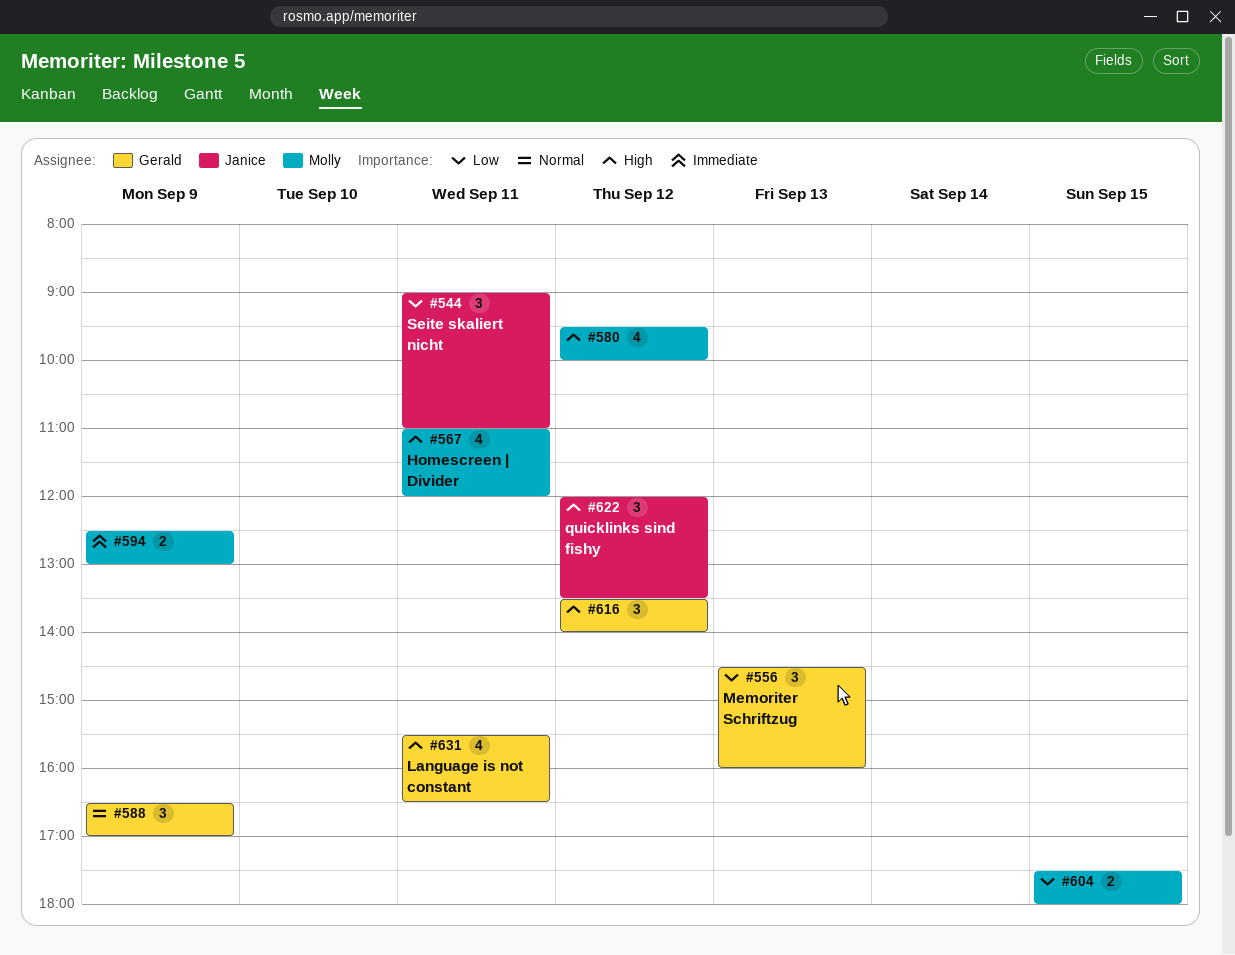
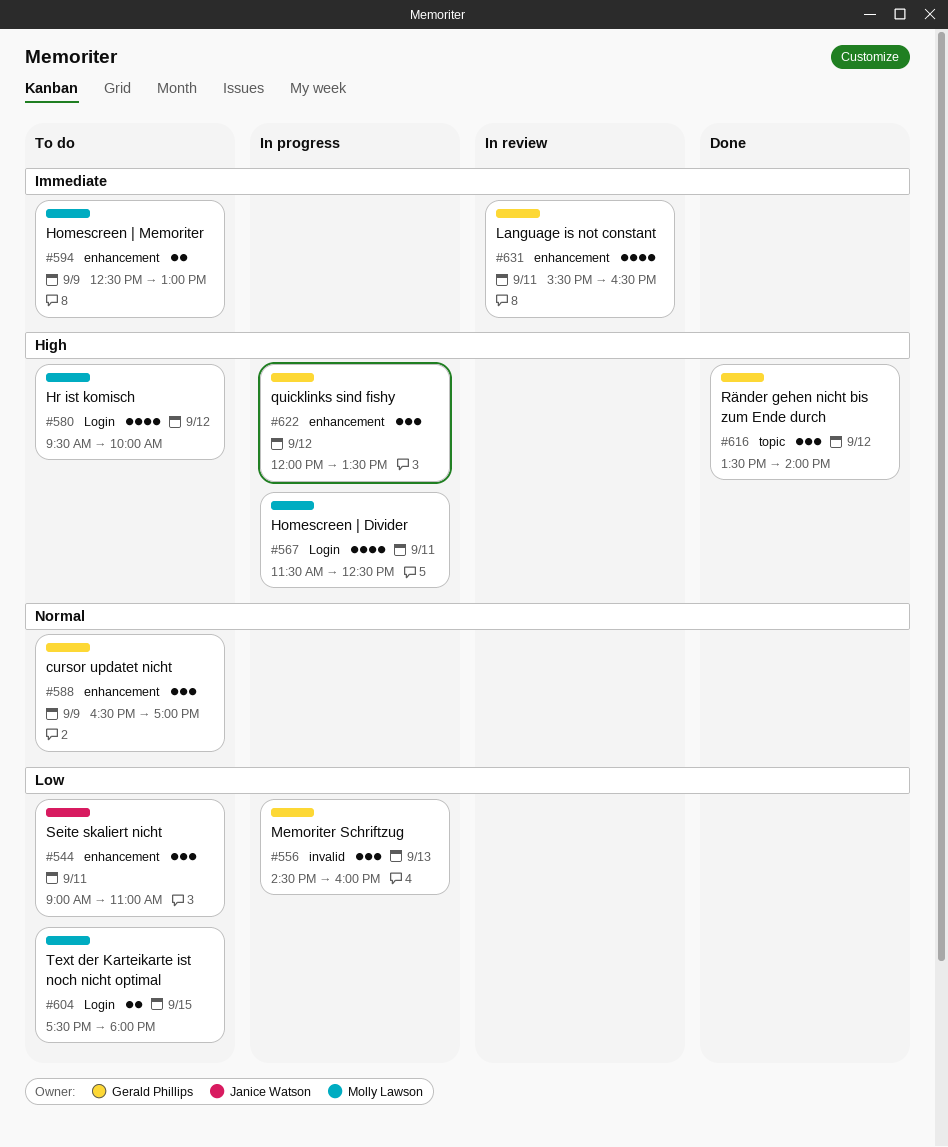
#567, begins: 11:00 -> 11:30
#567, ends: 12:00 -> 12:30
#622, owner: Janice Watson -> Gerald Phillips
#631, priority: High -> Immediate

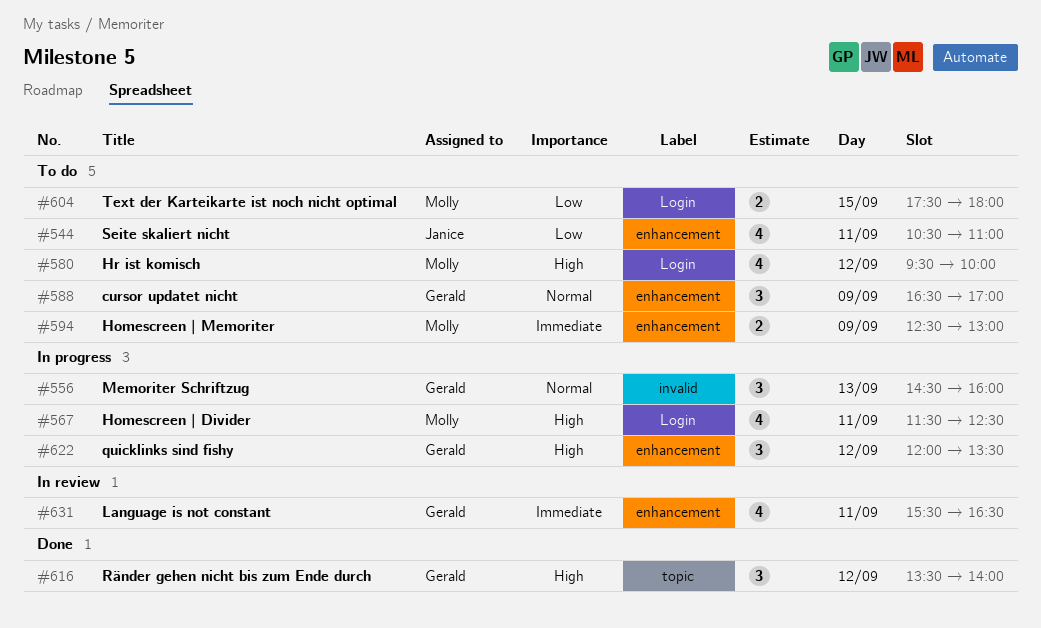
#544, estimate: 3 -> 4
#544, begins: 09:00 -> 10:30
#556, priority: Low -> Normal

